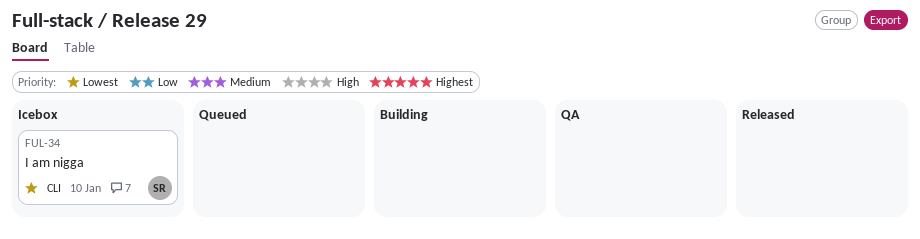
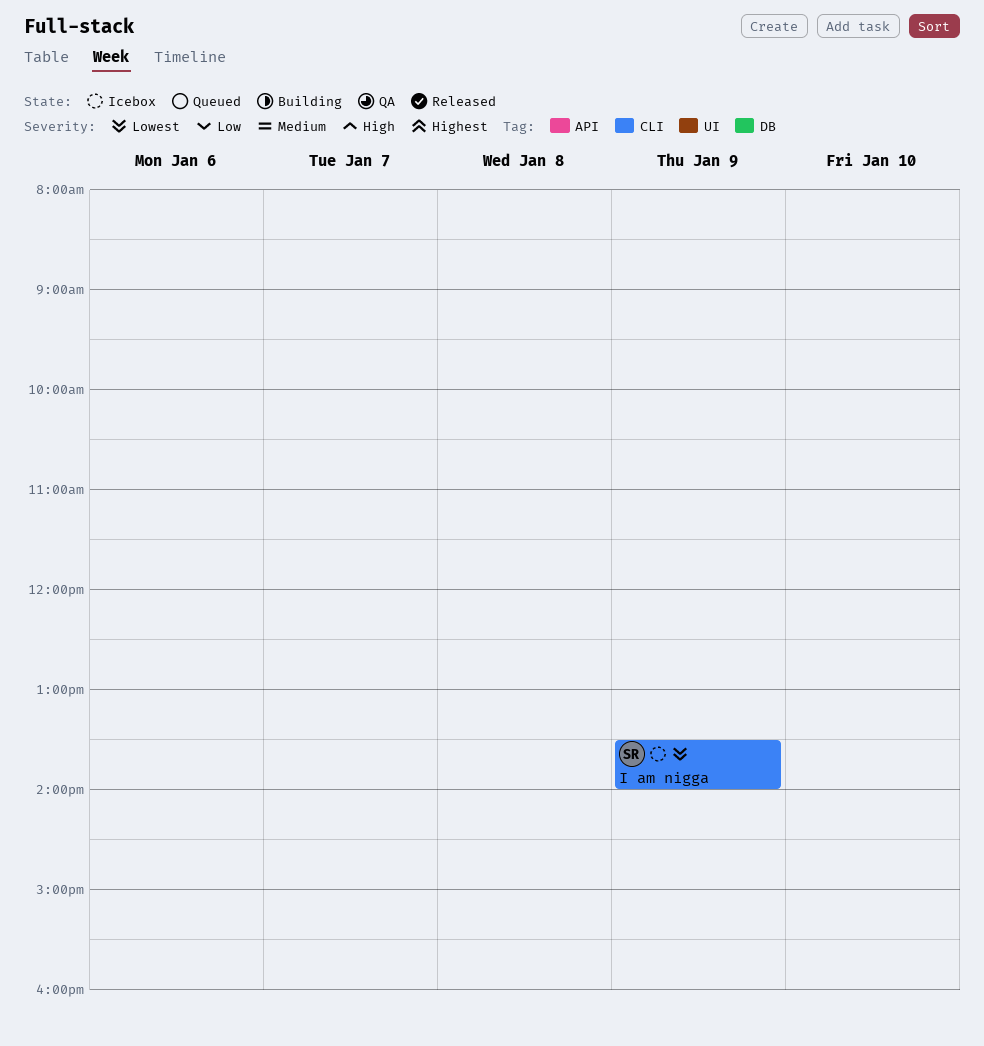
I am nigga, day: Jan 10 -> Jan 9

